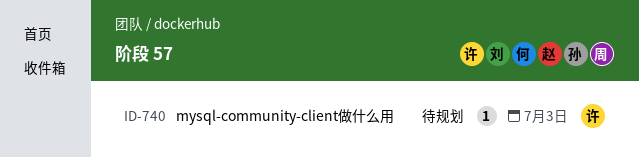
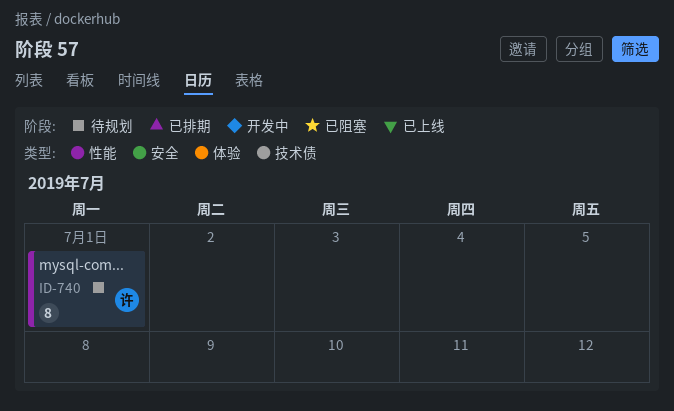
ID-740, estimate: 1 -> 8
ID-740, due: Jul 3 -> Jul 1

